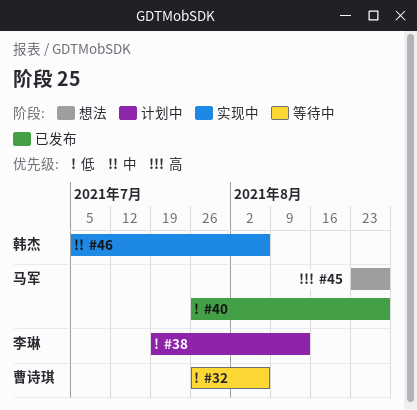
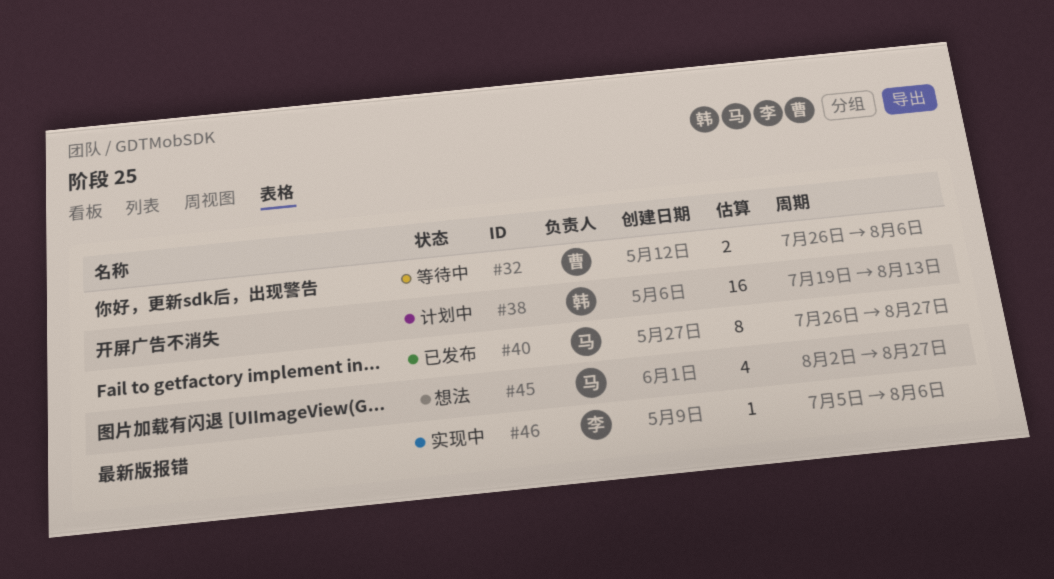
#38, owner: 李琳 -> 韩杰
#45, start: Aug 23 -> Aug 2
#46, owner: 韩杰 -> 李琳

